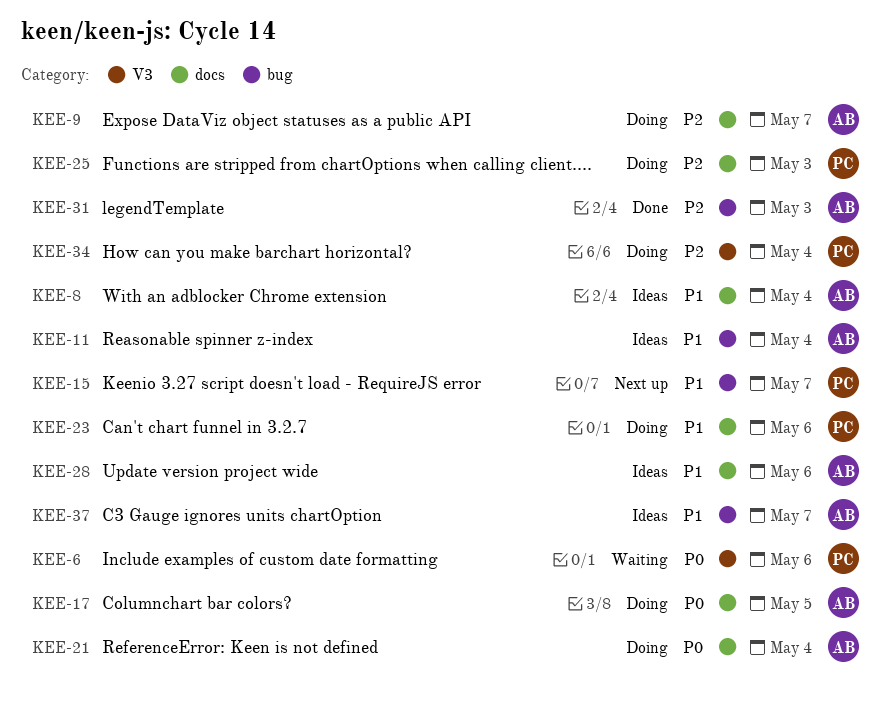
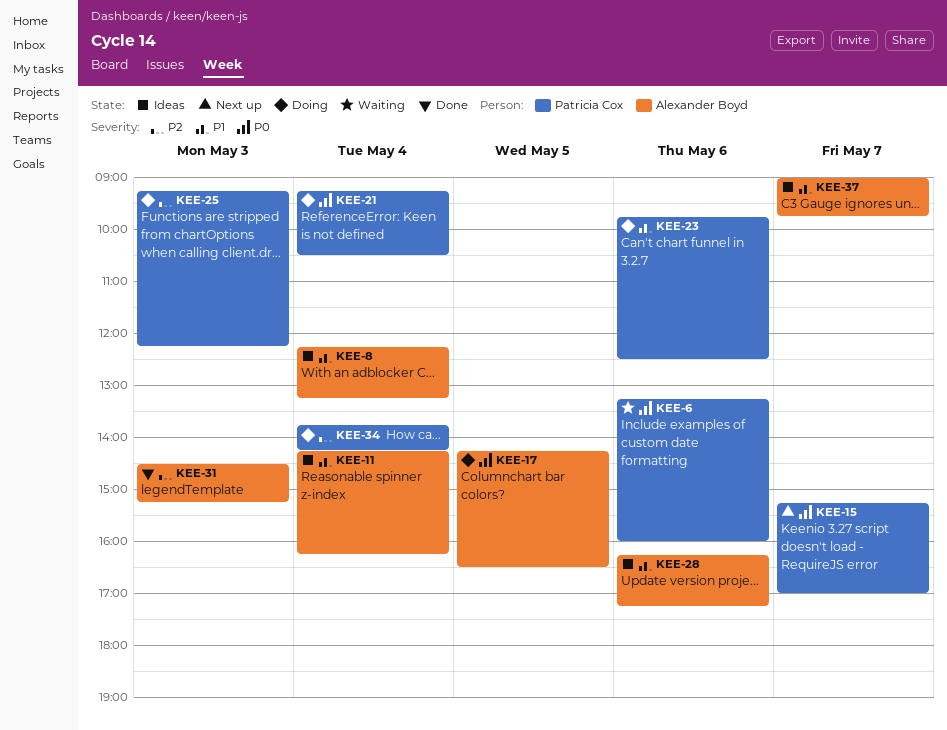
KEE-9: present -> none
KEE-15, priority: P1 -> P0
KEE-21, owner: Alexander Boyd -> Patricia Cox

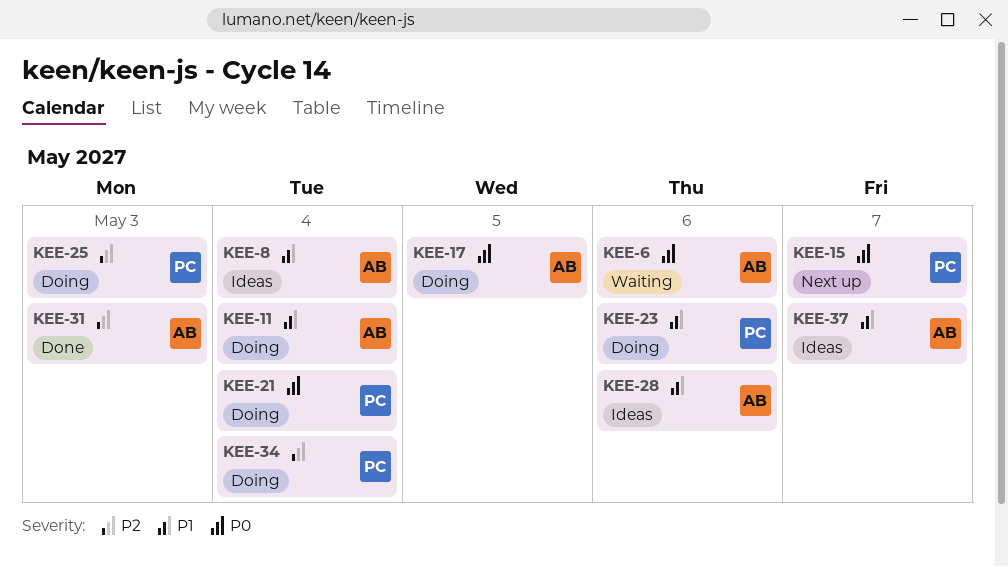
KEE-6, owner: Patricia Cox -> Alexander Boyd
KEE-11, status: Ideas -> Doing

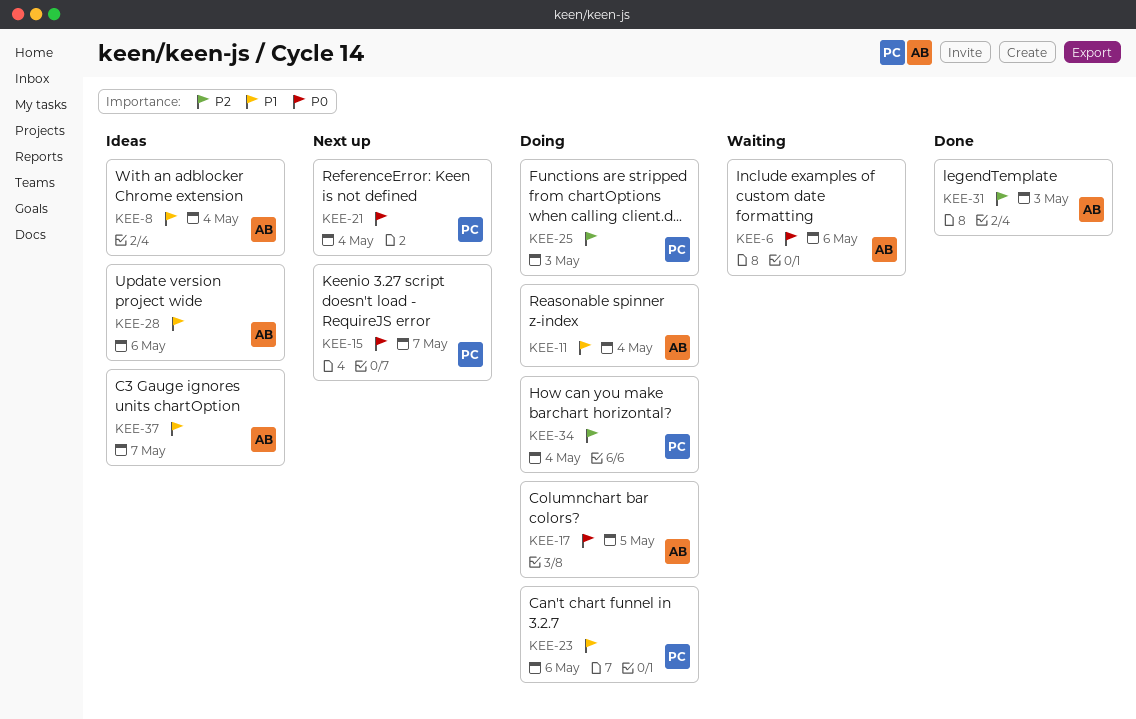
KEE-21, status: Doing -> Next up

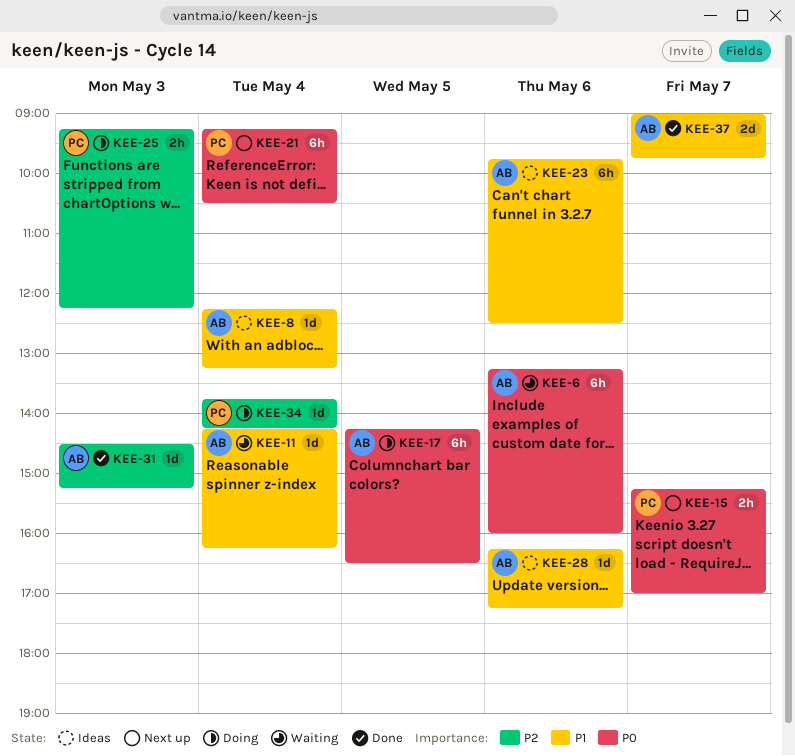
KEE-11, status: Doing -> Waiting
KEE-23, status: Doing -> Ideas
KEE-23, owner: PC -> AB
KEE-37, status: Ideas -> Done

